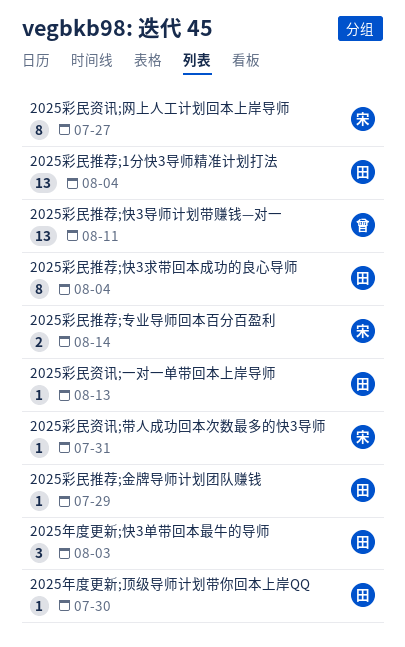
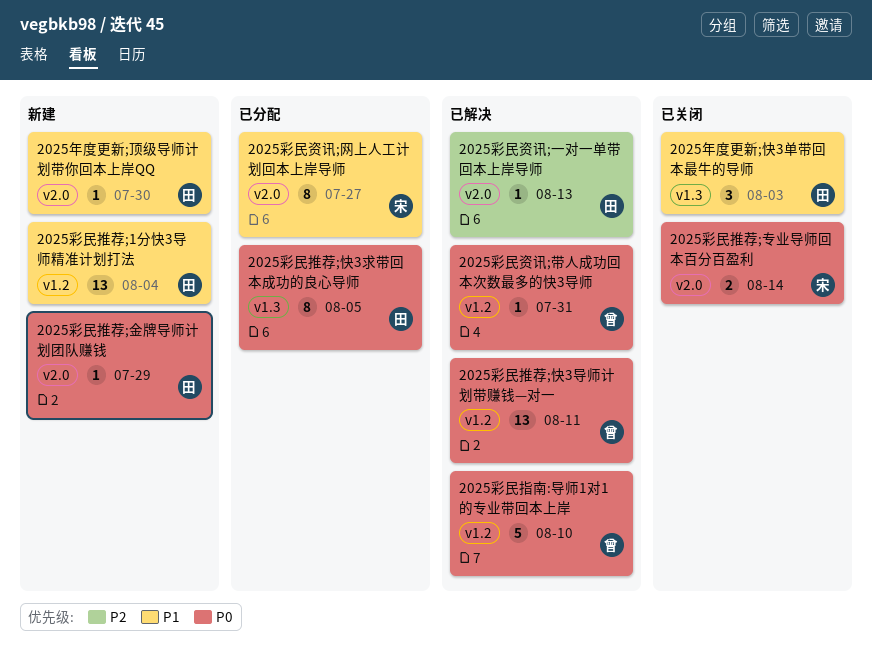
2025彩民指南:导师1对1的专业带回本上岸: none -> present
2025彩民推荐;快3求带回本成功的良心导师, due: Aug 4 -> Aug 5
2025彩民资讯;带人成功回本次数最多的快3导师, owner: 宋 -> 曾

